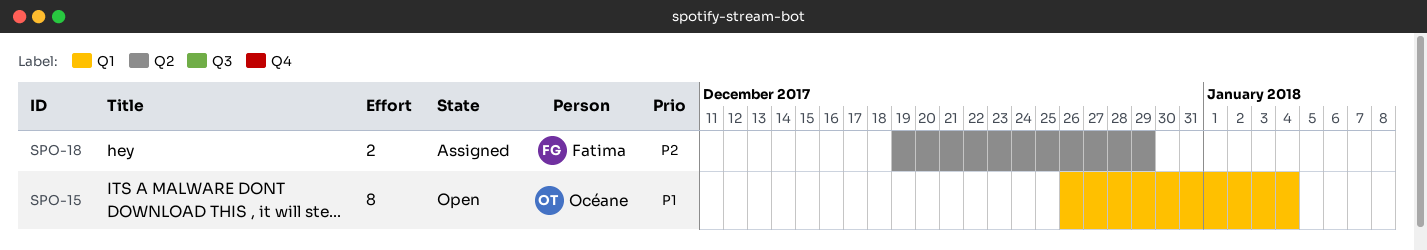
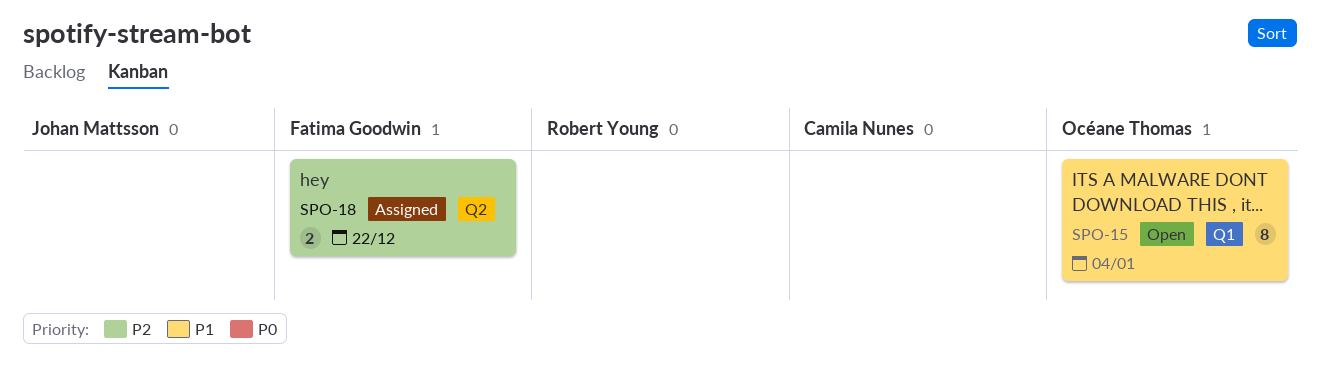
SPO-18, due: Dec 29 -> Dec 22

